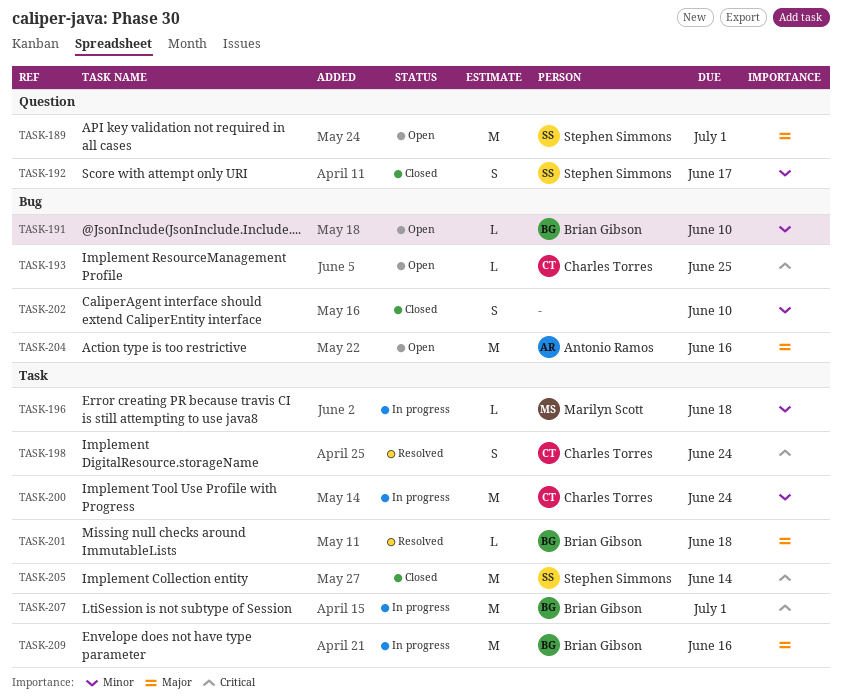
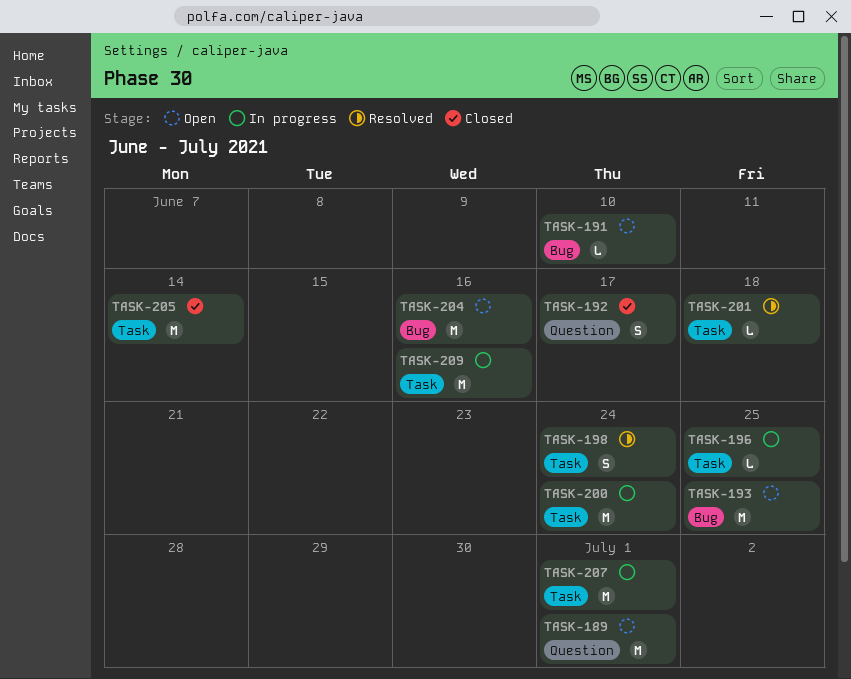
TASK-193, estimate: L -> M
TASK-196, due: Jun 18 -> Jun 25
TASK-202: present -> none

